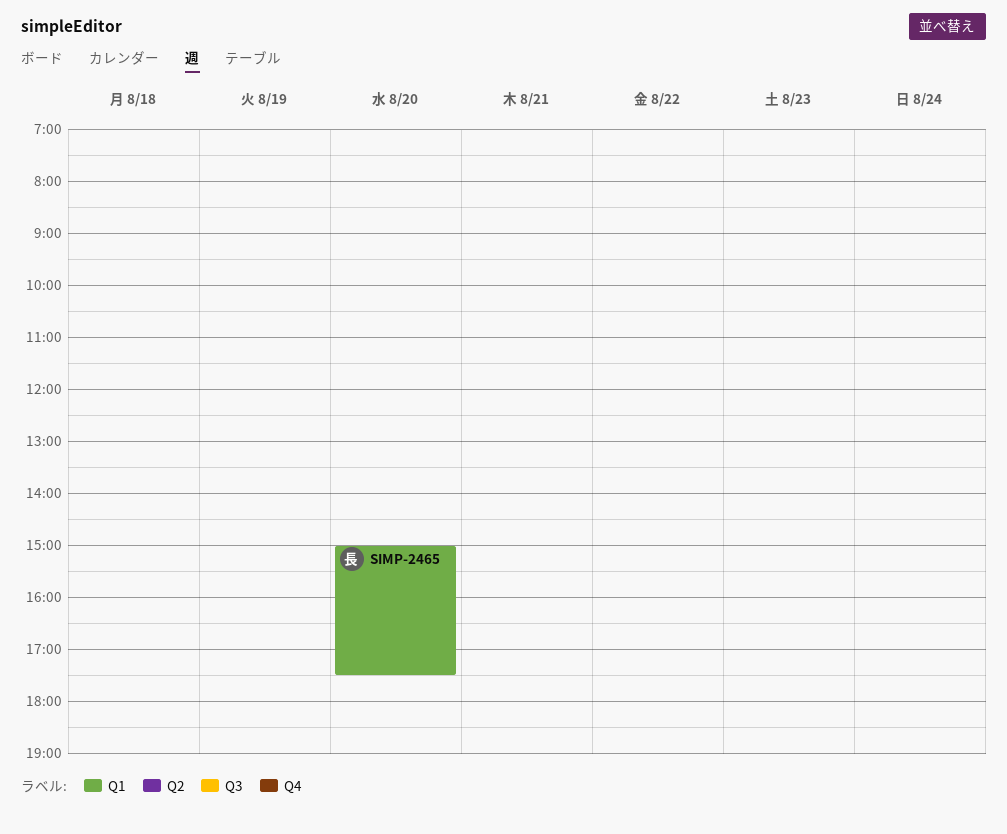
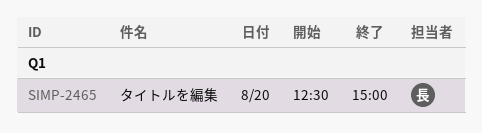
SIMP-2465, begins: 15:00 -> 12:30
SIMP-2465, ends: 17:30 -> 15:00

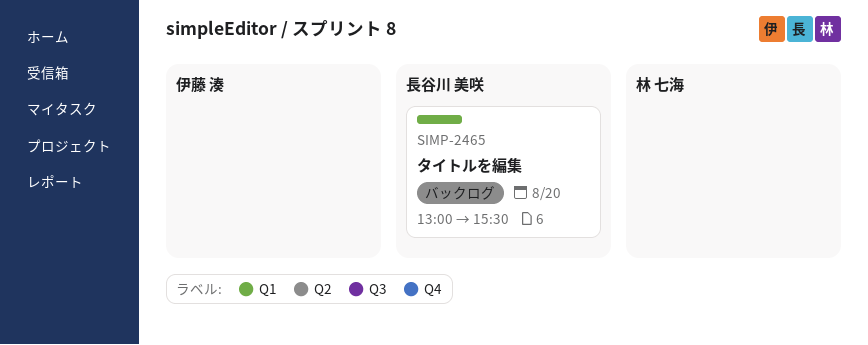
SIMP-2465, begins: 12:30 -> 13:00
SIMP-2465, ends: 15:00 -> 15:30

